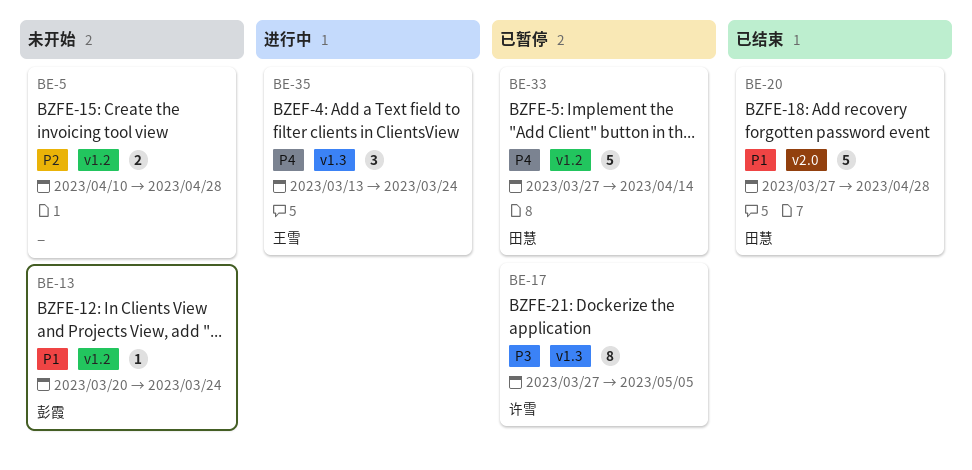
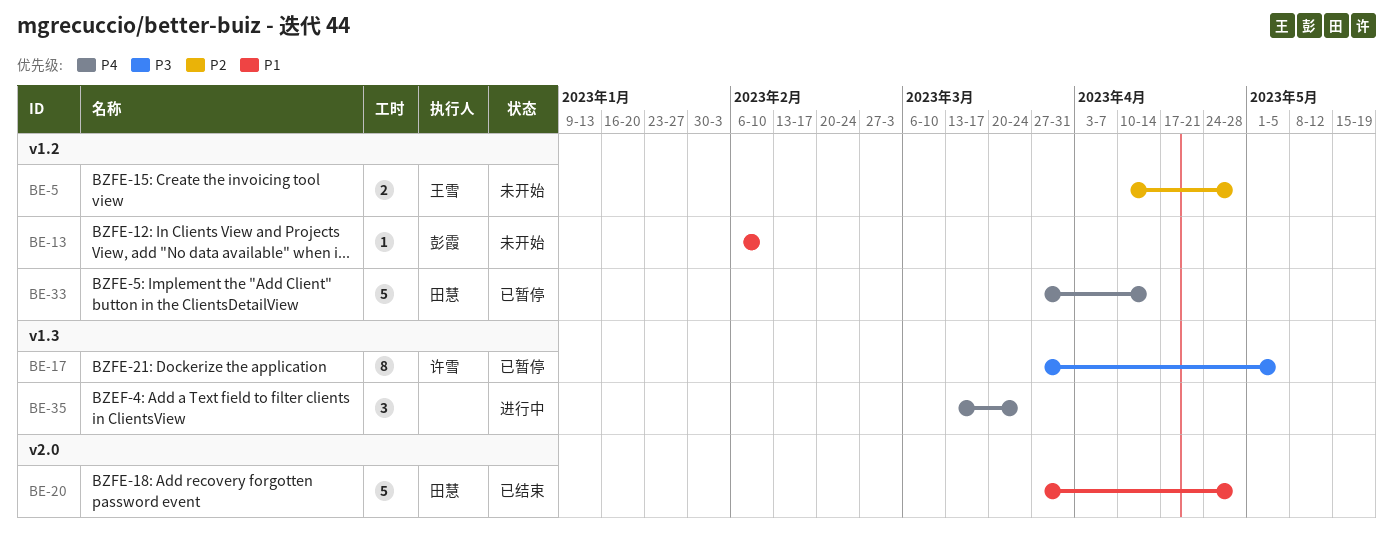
BE-5, owner: none -> 王雪
BE-13, start: Mar 20 -> Feb 6
BE-13, due: Mar 24 -> Feb 10
BE-35, owner: 王雪 -> none

